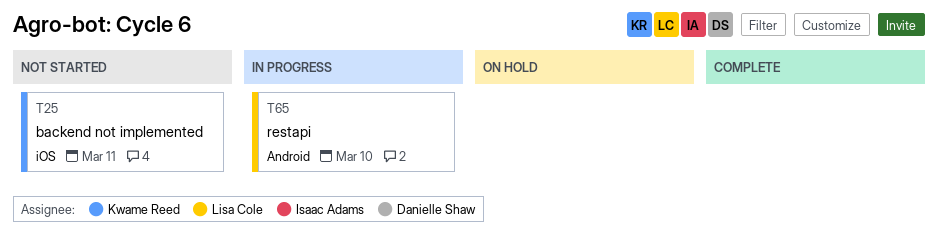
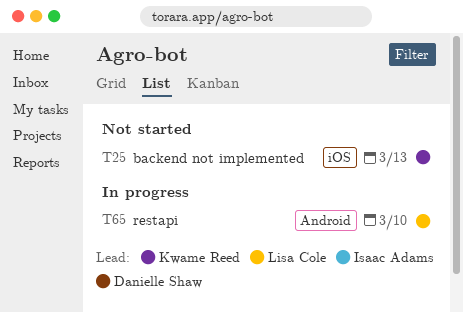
T25, due: Mar 11 -> Mar 13

